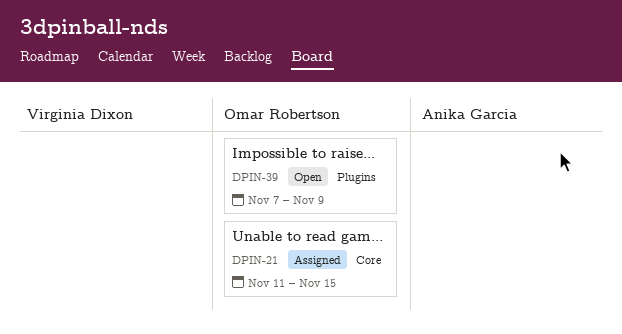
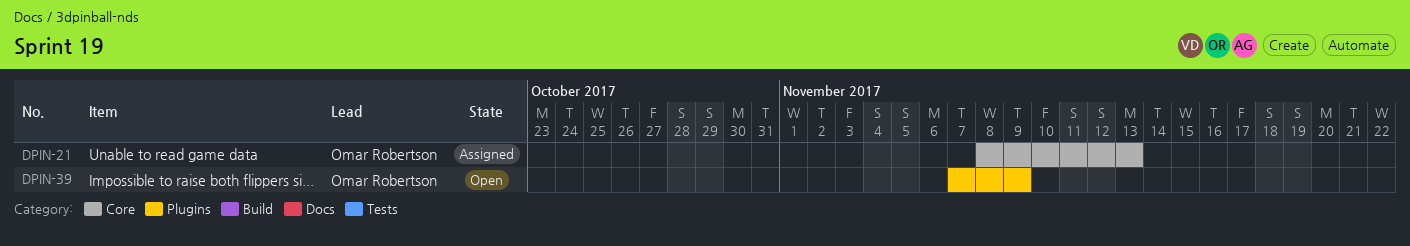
DPIN-21, start: Nov 11 -> Nov 8
DPIN-21, due: Nov 15 -> Nov 13

